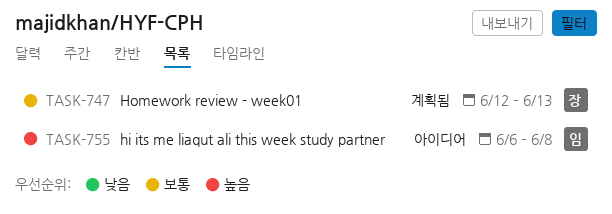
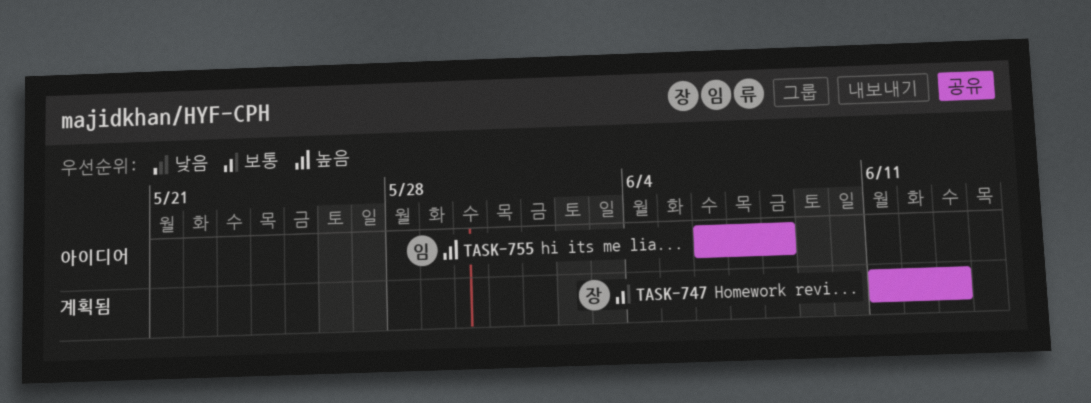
TASK-747, start: Jun 12 -> Jun 11

